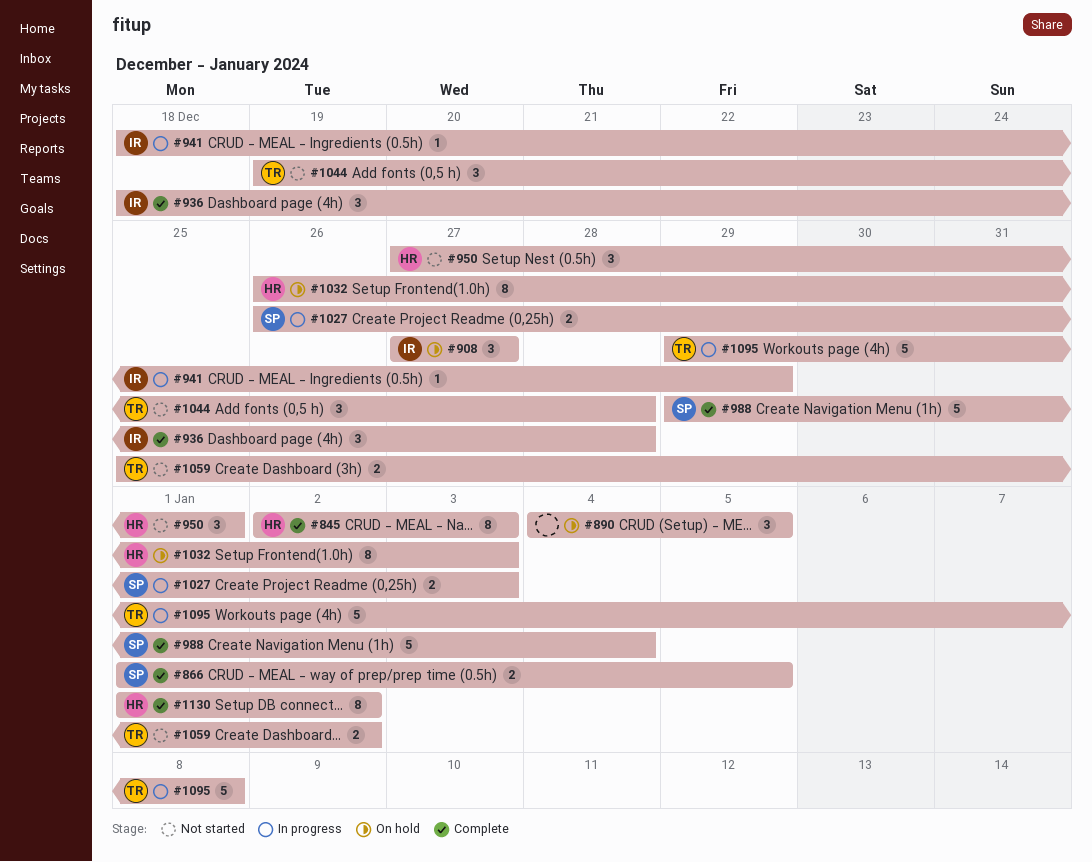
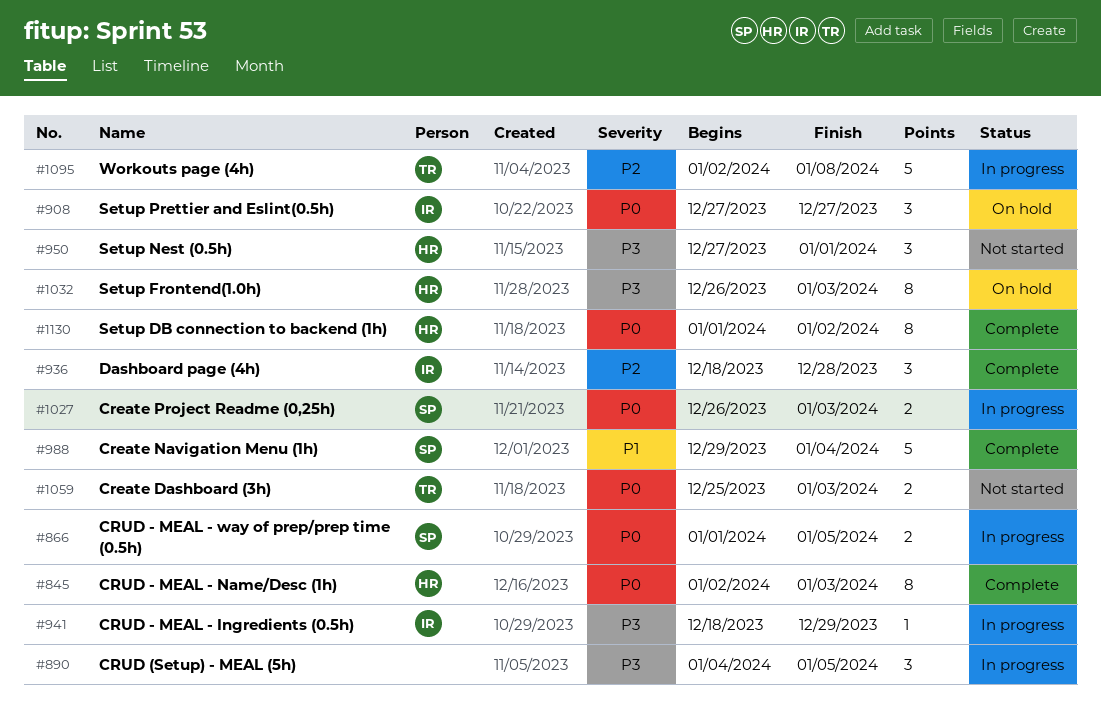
#866, status: Complete -> In progress
#890, status: On hold -> In progress
#1044: present -> none
#1059, due: Jan 2 -> Jan 3
#1095, start: Dec 29 -> Jan 2

